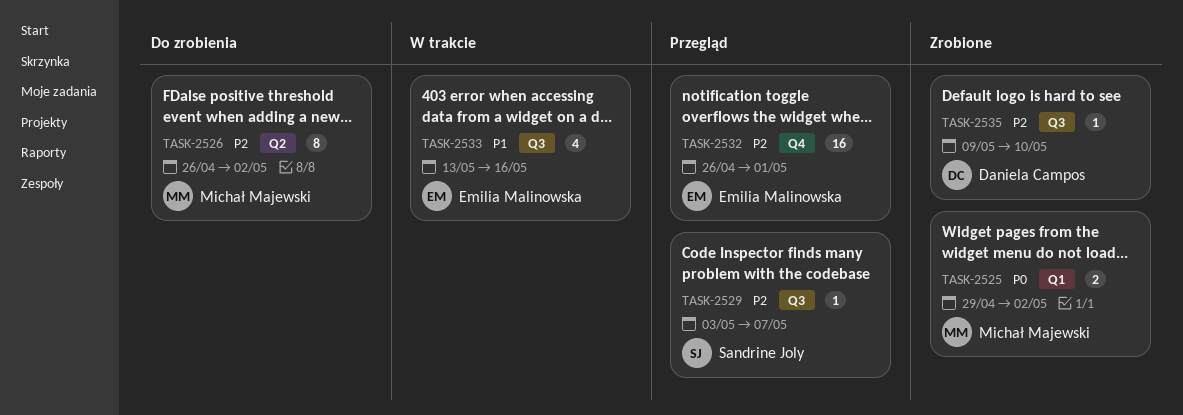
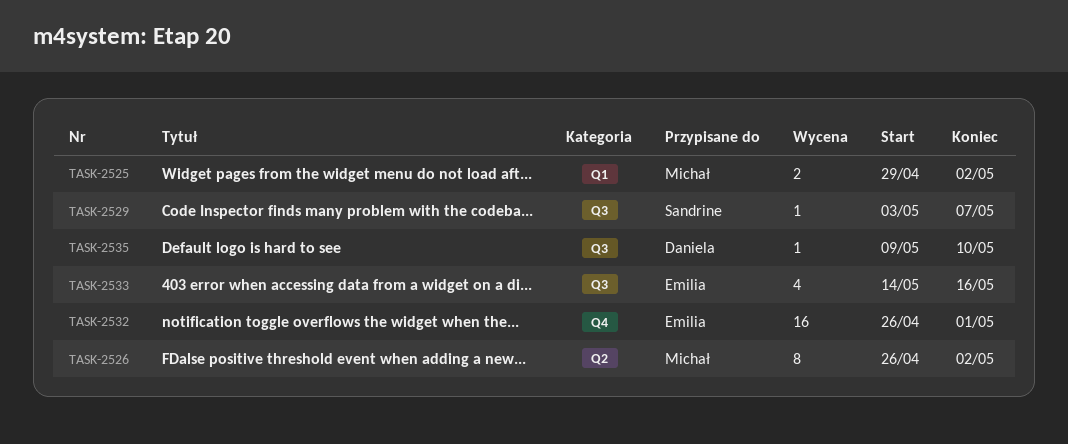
TASK-2533, start: May 13 -> May 14

